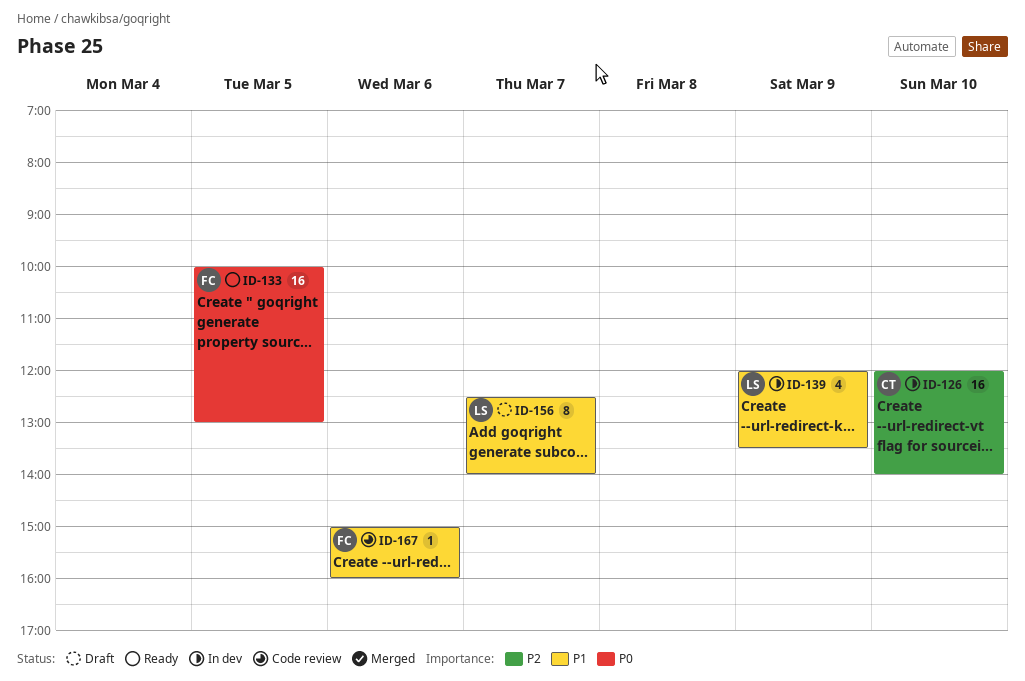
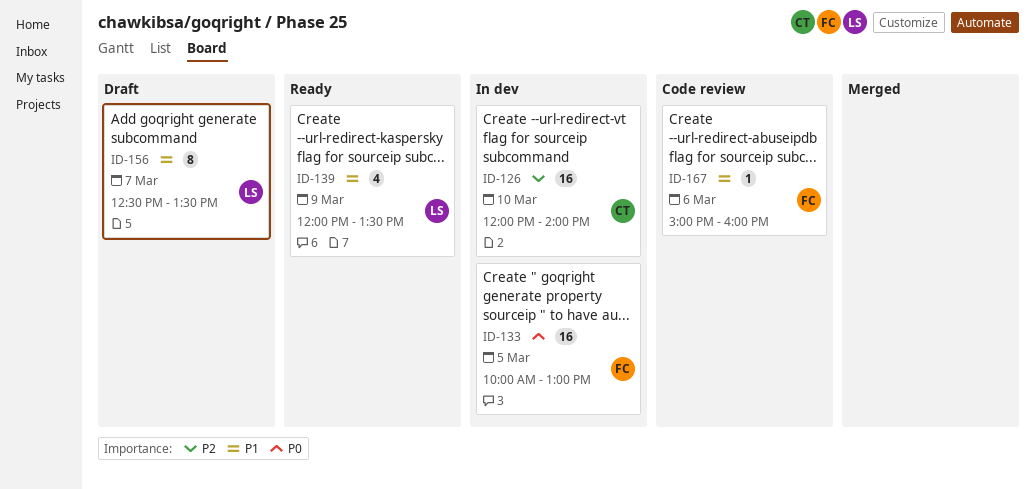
ID-133, status: Ready -> In dev
ID-139, status: In dev -> Ready
ID-156, ends: 14:00 -> 13:30

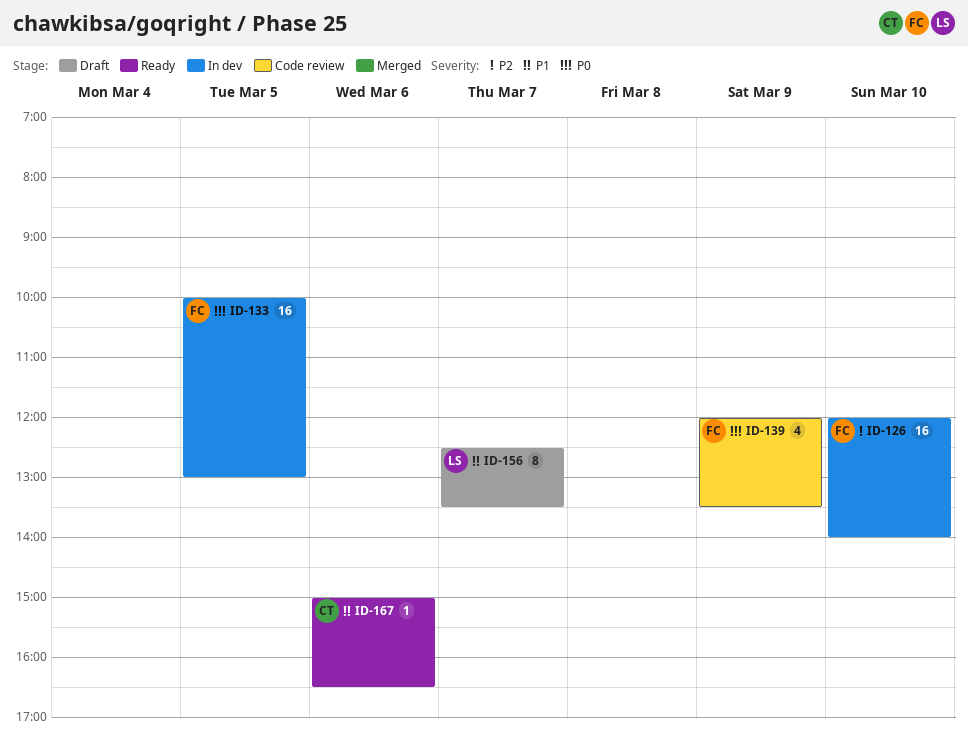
ID-126, owner: CT -> FC
ID-139, status: Ready -> Code review
ID-139, owner: LS -> FC
ID-139, priority: P1 -> P0
ID-167, status: Code review -> Ready
ID-167, owner: FC -> CT
ID-167, ends: 16:00 -> 16:30

